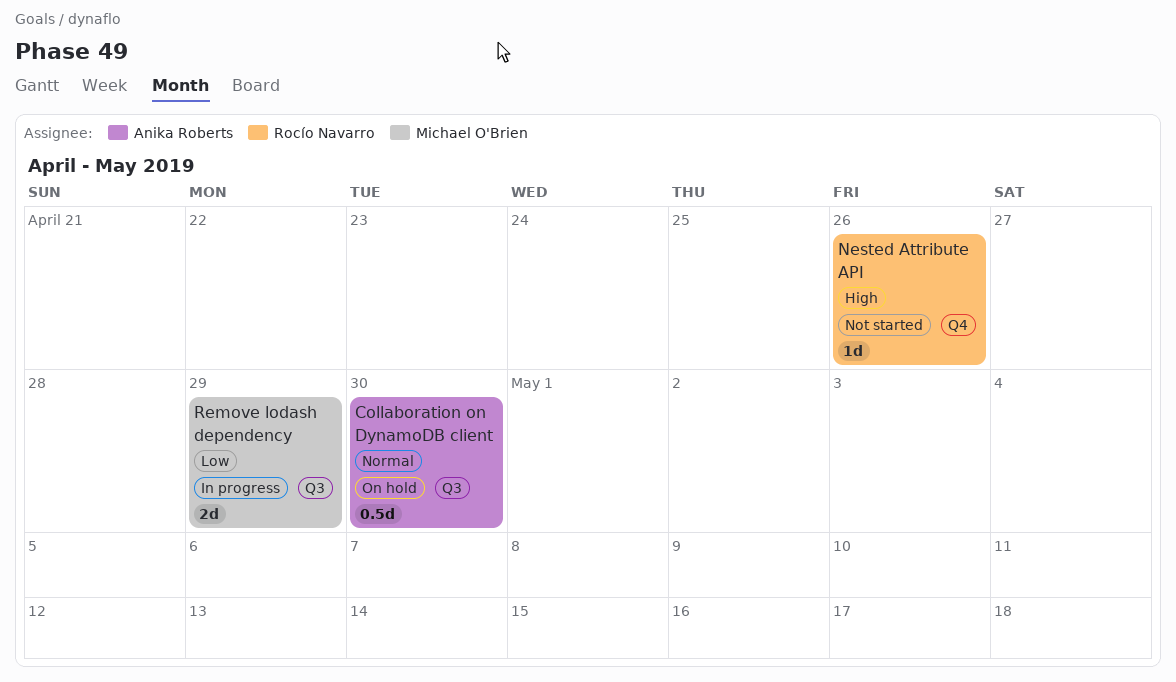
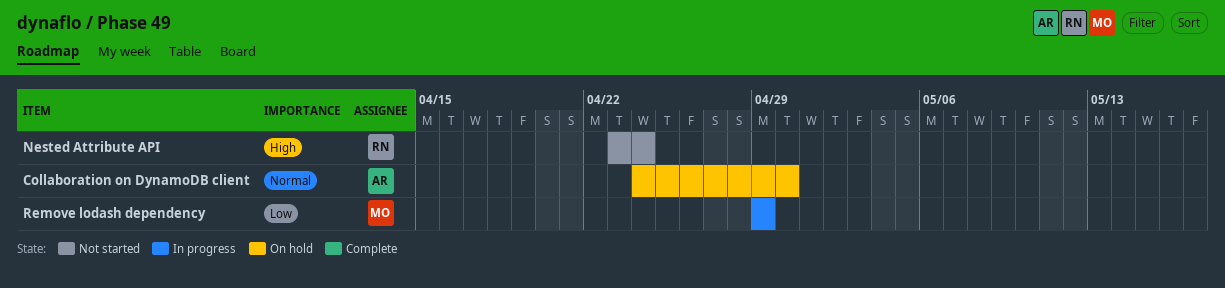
Nested Attribute API, due: Apr 26 -> Apr 24

